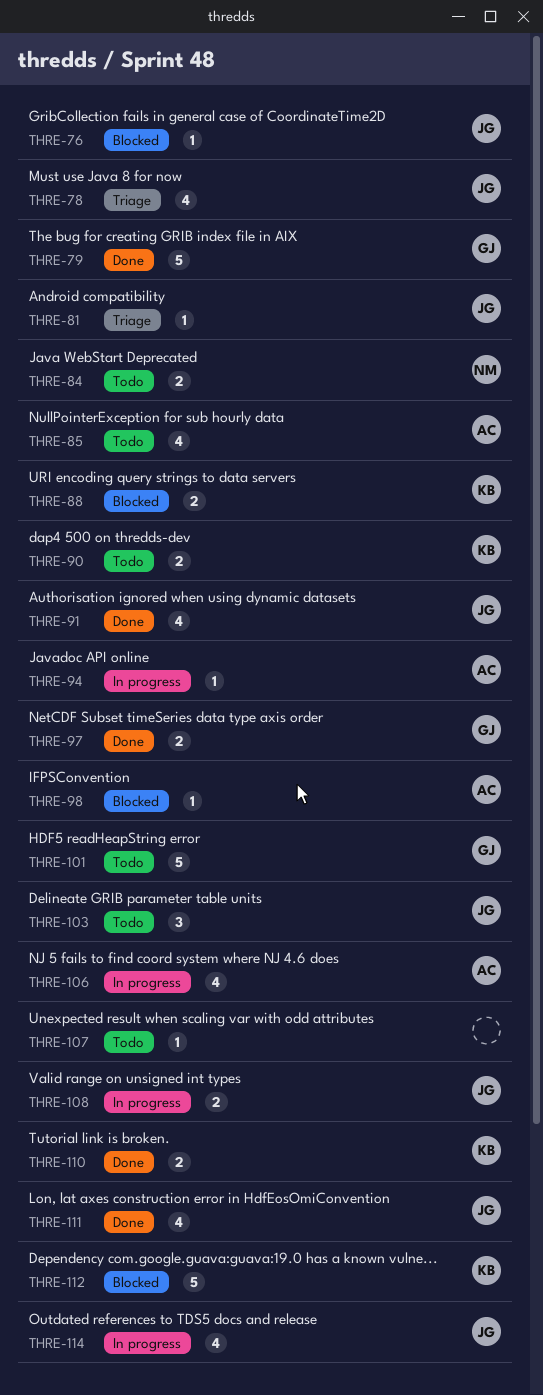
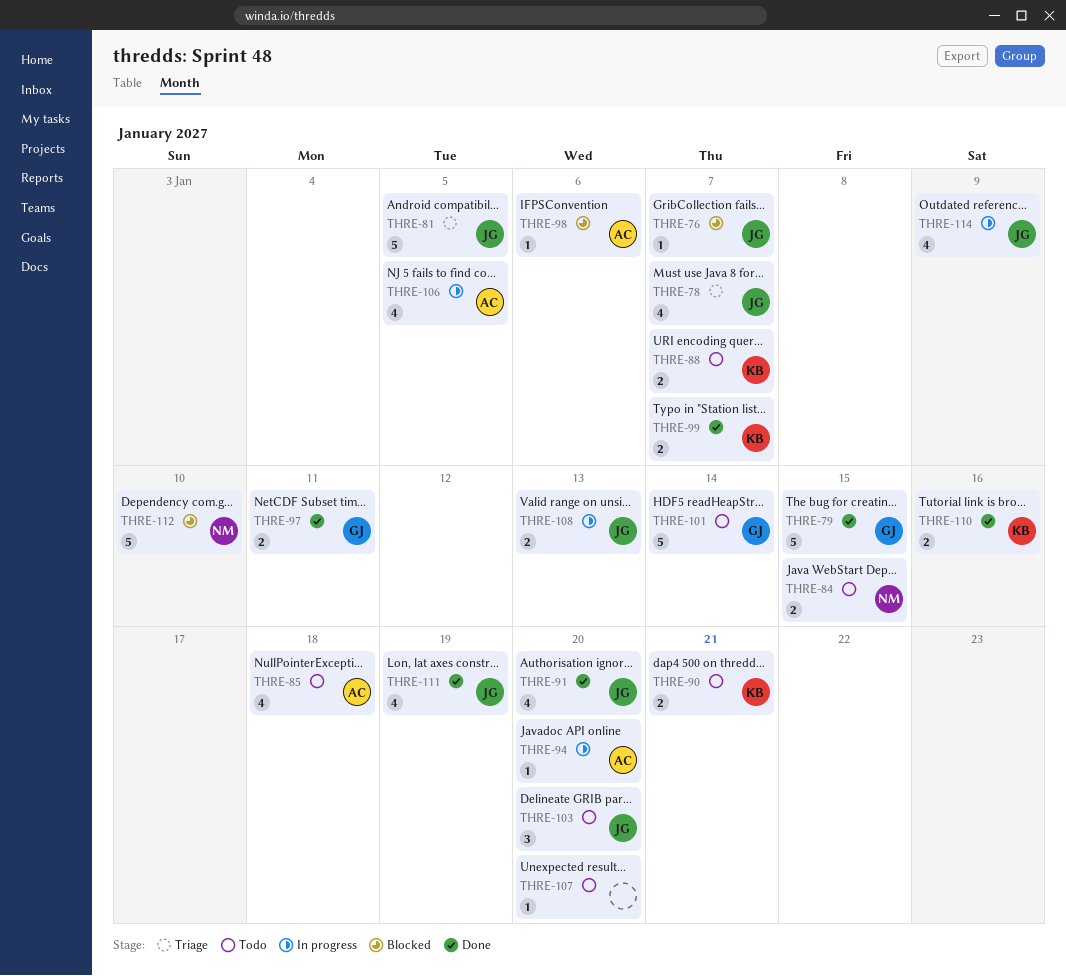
THRE-81, estimate: 1 -> 5
THRE-88, status: Blocked -> Todo
THRE-99: none -> present
THRE-112, owner: KB -> NM

